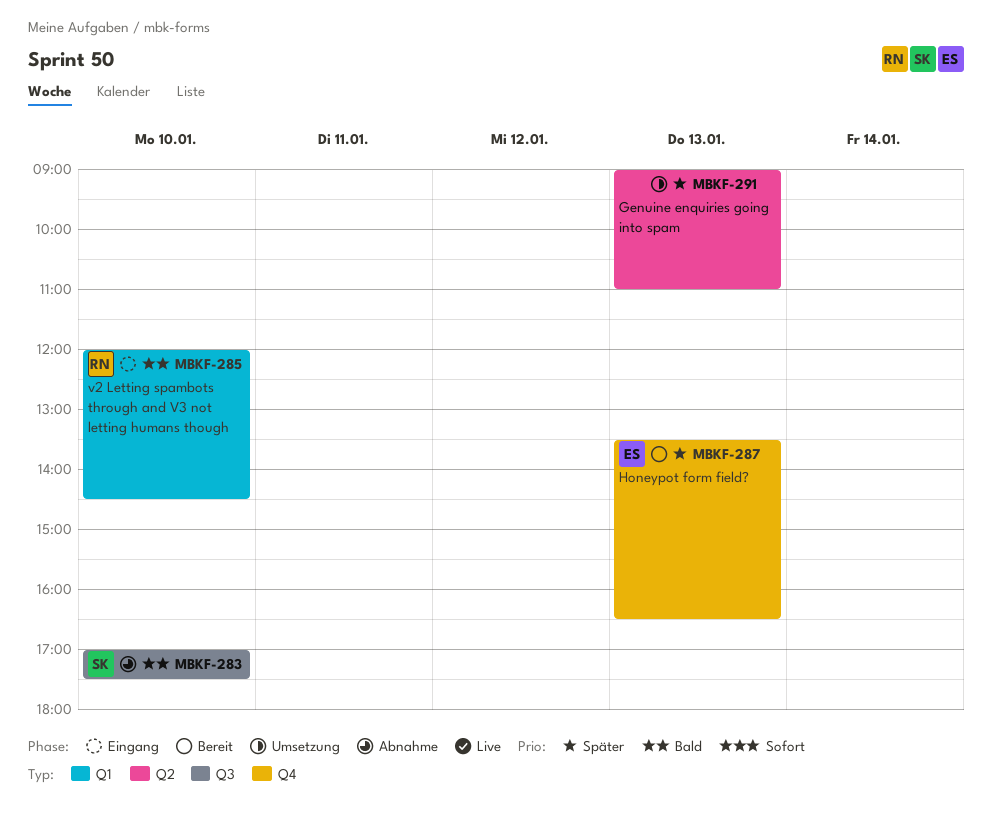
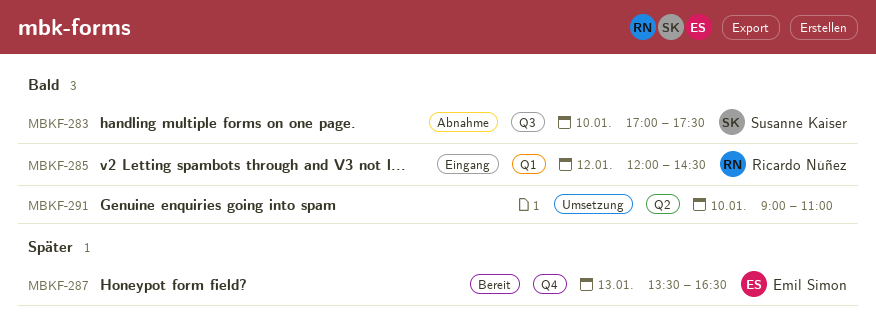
MBKF-285, day: Jan 10 -> Jan 12
MBKF-291, priority: Später -> Bald
MBKF-291, day: Jan 13 -> Jan 10

